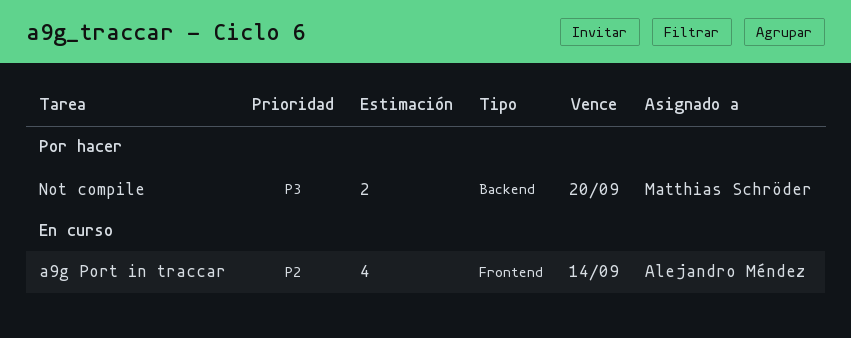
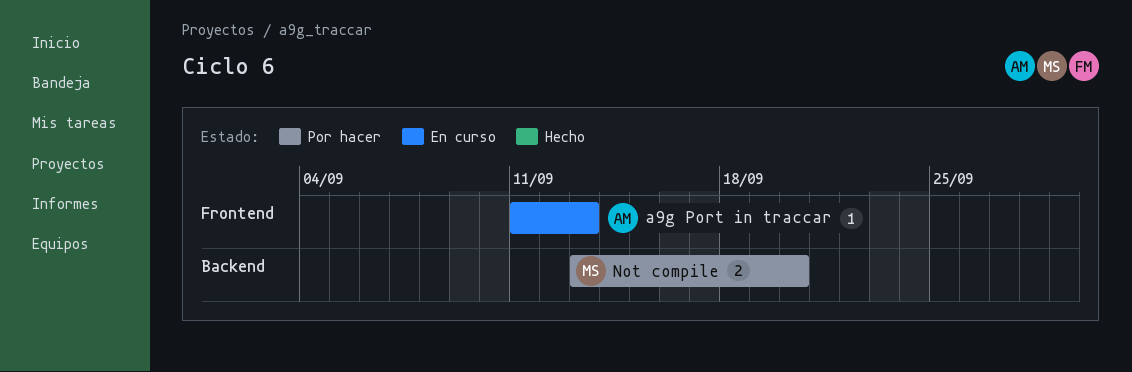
a9g Port in traccar, estimate: 4 -> 1
a9g Port in traccar, due: Sep 14 -> Sep 13

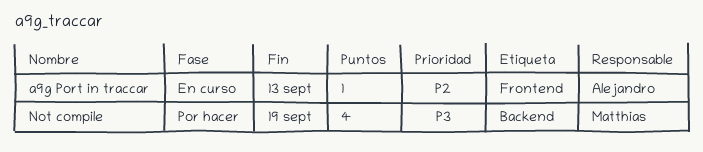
Not compile, estimate: 2 -> 4
Not compile, due: Sep 20 -> Sep 19

